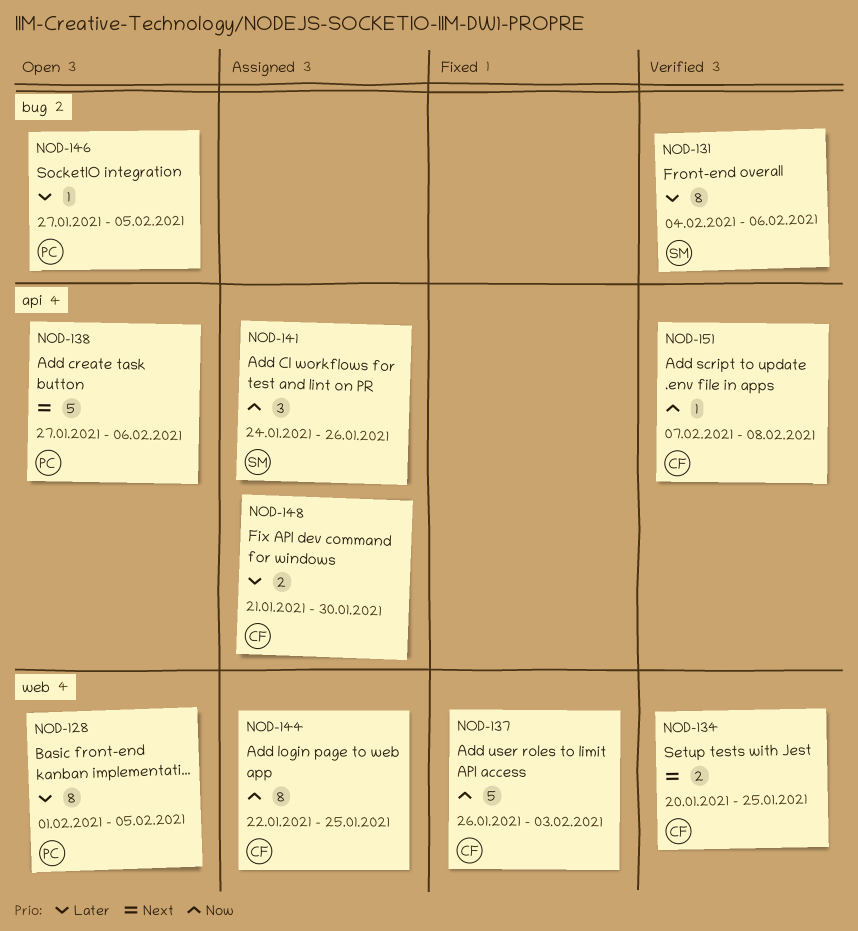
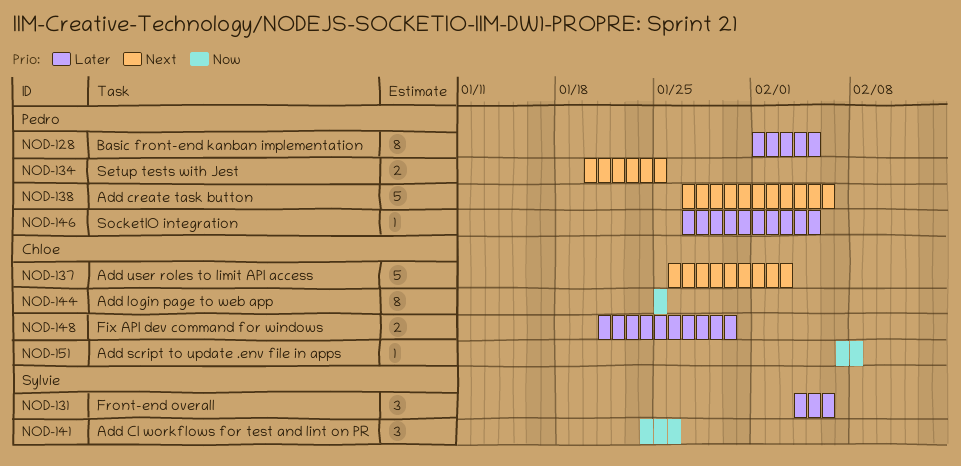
NOD-131, estimate: 8 -> 3
NOD-134, owner: Chloe -> Pedro
NOD-137, priority: Now -> Next
NOD-144, start: Jan 22 -> Jan 25

